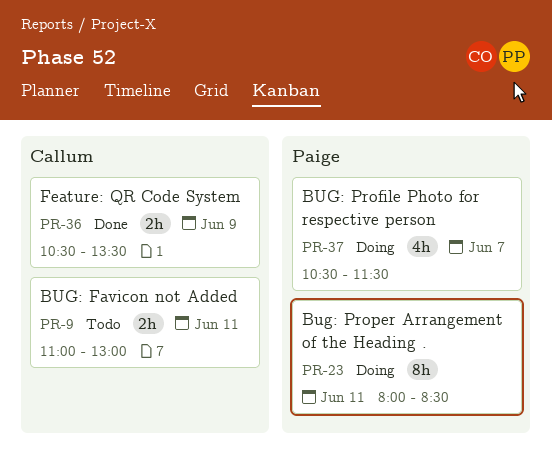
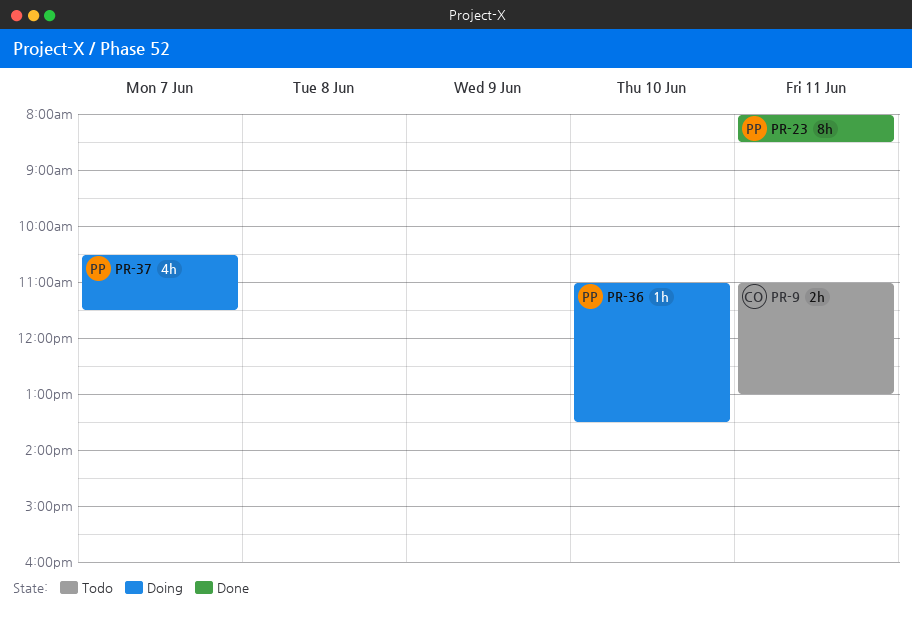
PR-23, status: Doing -> Done
PR-36, status: Done -> Doing
PR-36, owner: Callum -> Paige
PR-36, estimate: 2h -> 1h
PR-36, day: Jun 9 -> Jun 10
PR-36, begins: 10:30 -> 11:00

